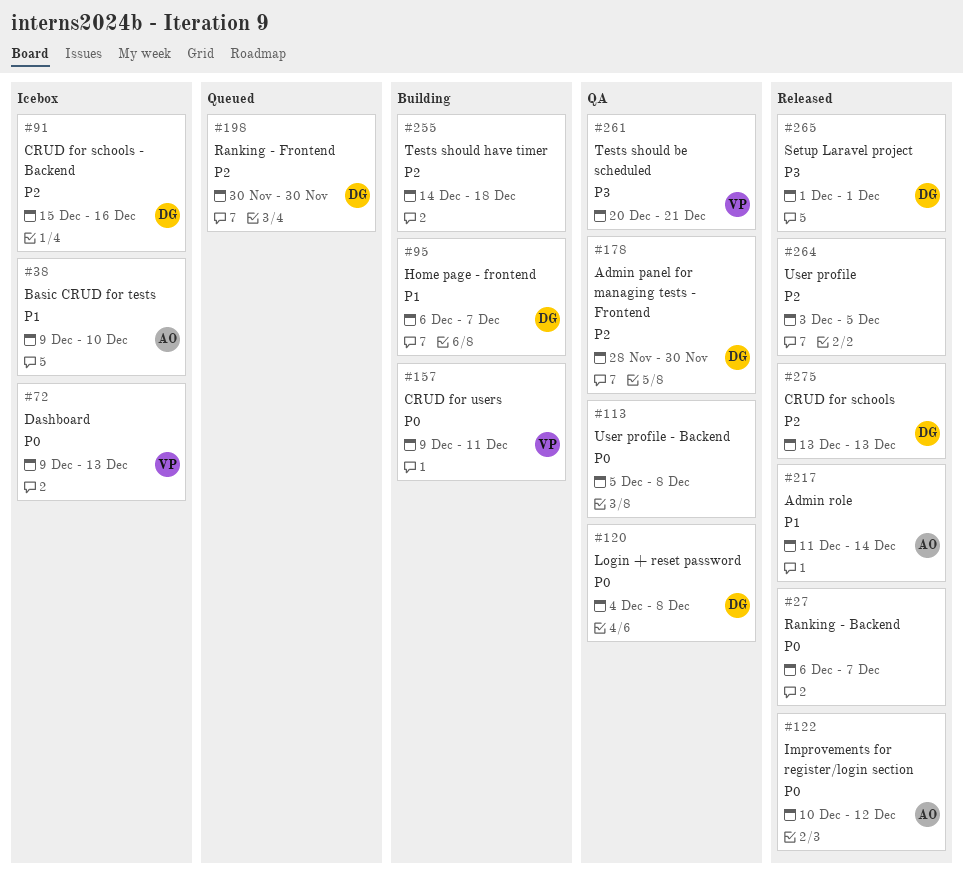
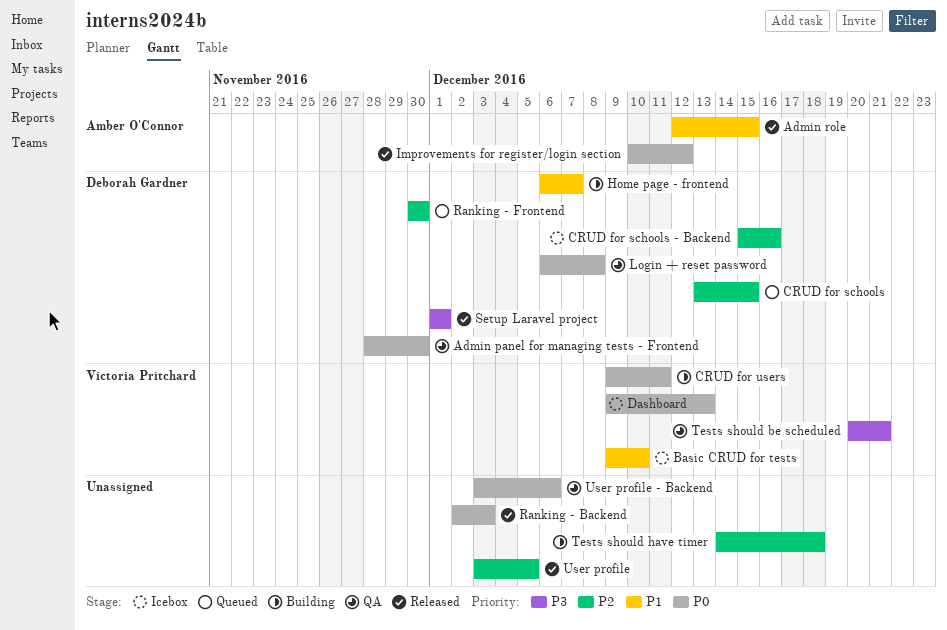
Admin panel for managing tests - Frontend, priority: P2 -> P0
Admin role, start: Dec 11 -> Dec 12
Admin role, due: Dec 14 -> Dec 15
Basic CRUD for tests, owner: Amber O'Connor -> Victoria Pritchard
CRUD for schools, status: Released -> Queued
CRUD for schools, due: Dec 13 -> Dec 15
Login + reset password, start: Dec 4 -> Dec 6
Ranking - Backend, start: Dec 6 -> Dec 2
Ranking - Backend, due: Dec 7 -> Dec 3
User profile - Backend, start: Dec 5 -> Dec 3
User profile - Backend, due: Dec 8 -> Dec 6

